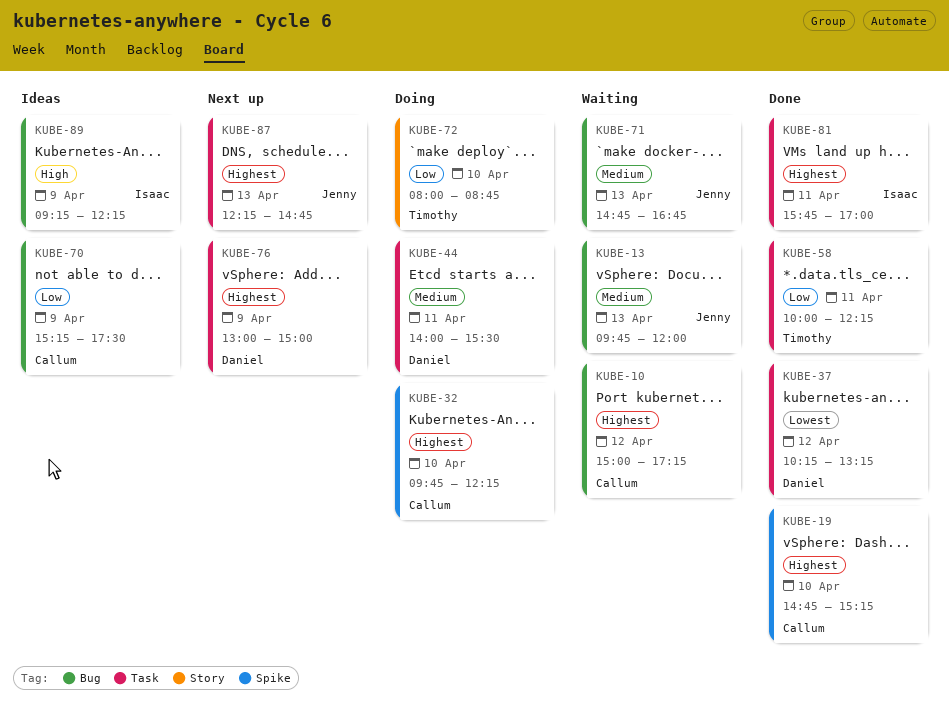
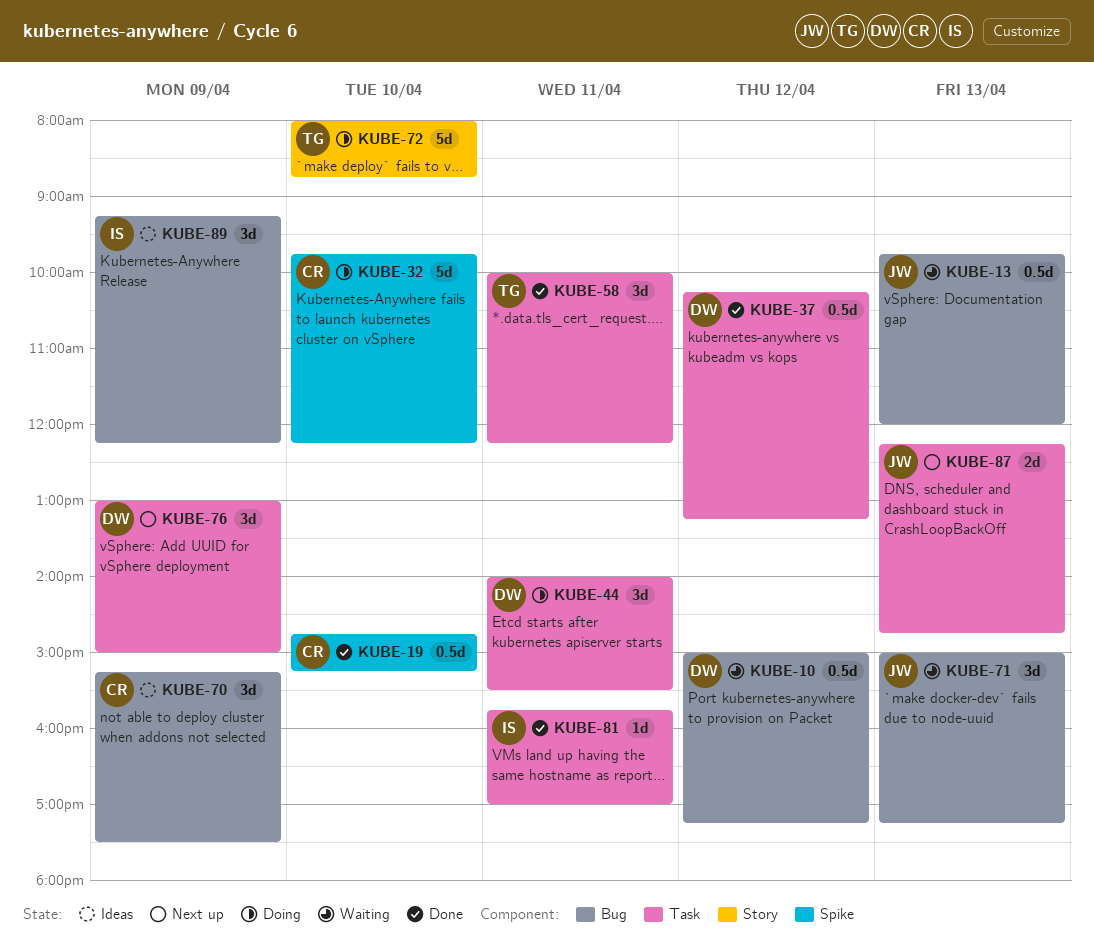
KUBE-10, owner: Callum -> Daniel
KUBE-71, begins: 14:45 -> 15:00
KUBE-71, ends: 16:45 -> 17:15

